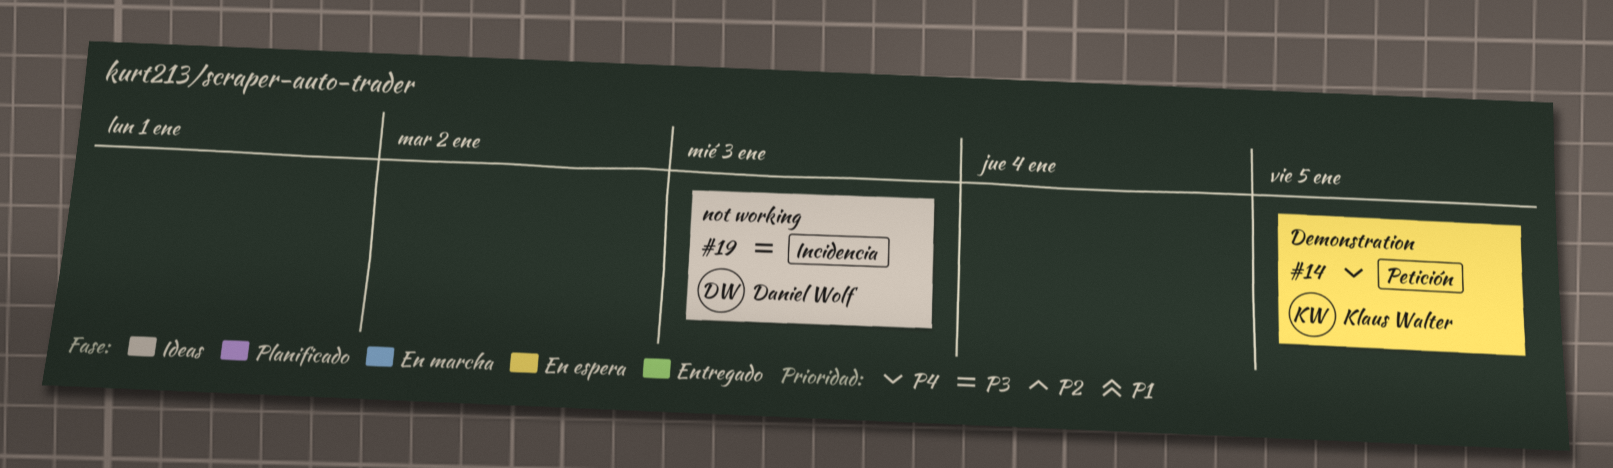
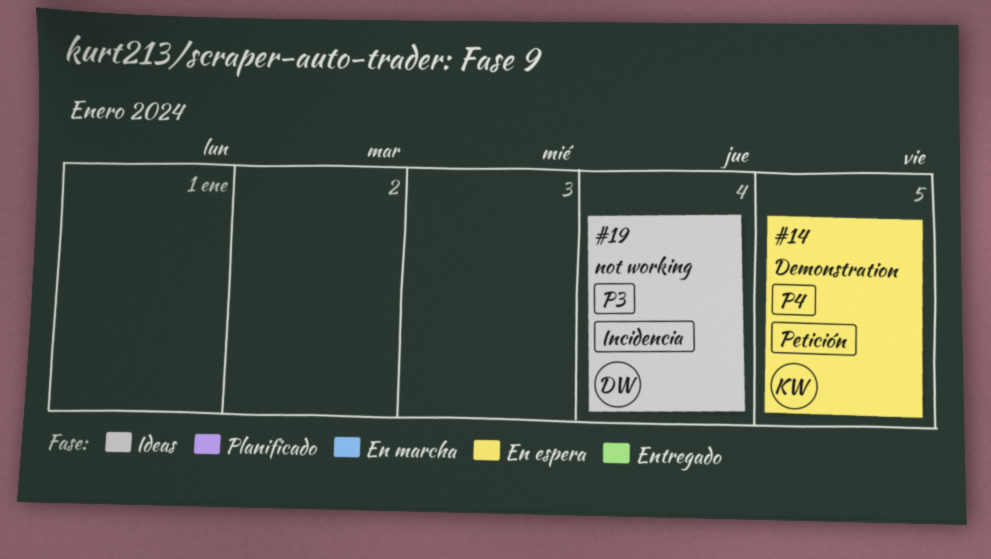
#19, due: Jan 3 -> Jan 4

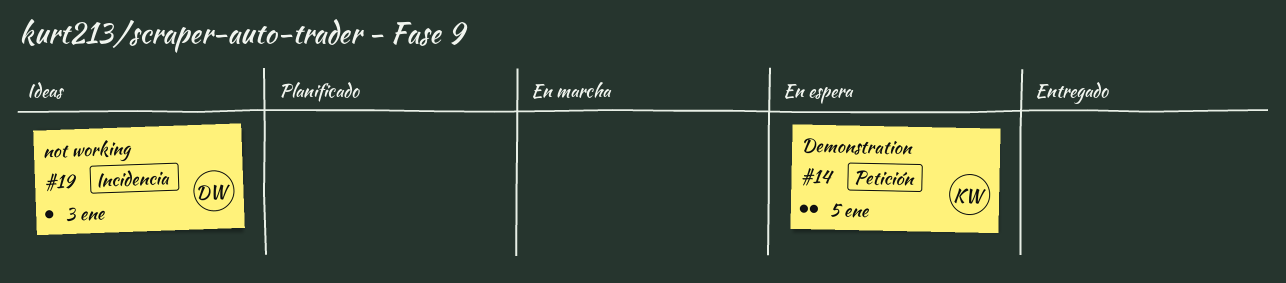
#19, due: Jan 4 -> Jan 3

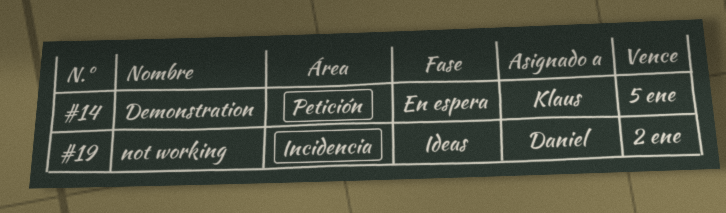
#19, due: Jan 3 -> Jan 2

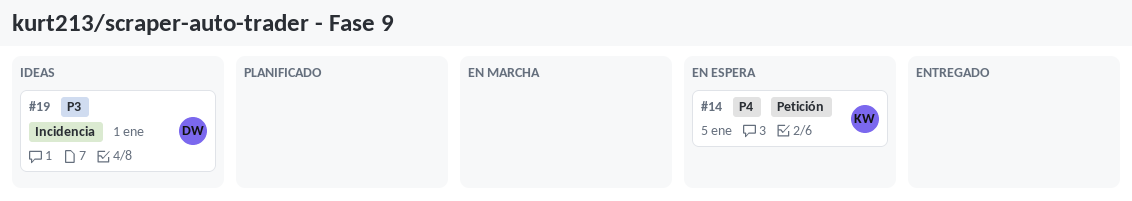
#19, due: Jan 2 -> Jan 1

